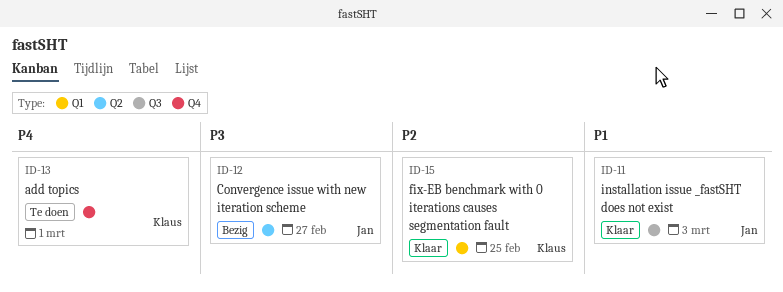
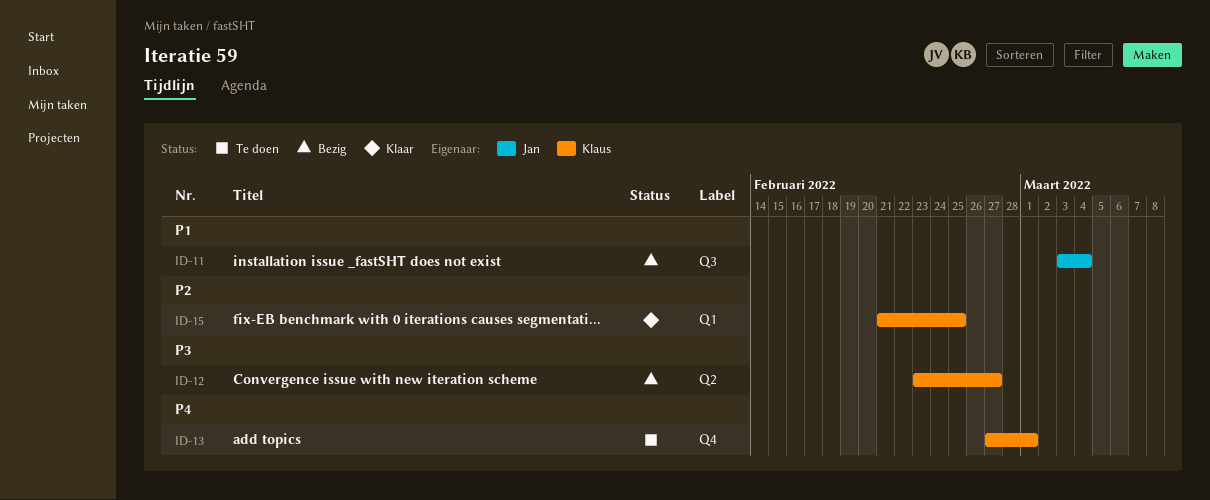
ID-11, status: Klaar -> Bezig
ID-11, due: Mar 3 -> Mar 4
ID-12, owner: Jan -> Klaus

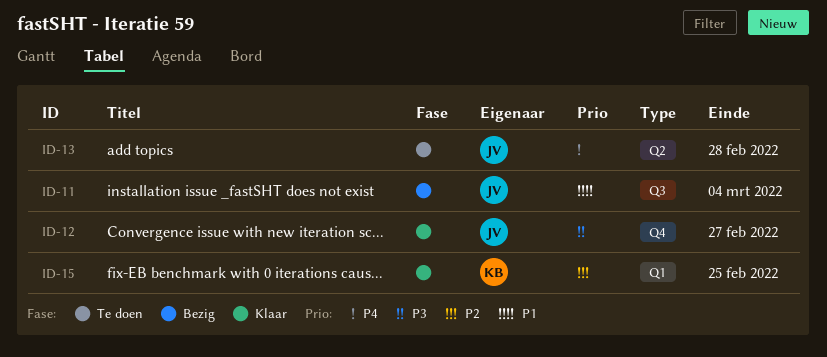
ID-12, status: Bezig -> Klaar
ID-12, owner: Klaus -> Jan
ID-12, label: Q2 -> Q4
ID-13, owner: Klaus -> Jan
ID-13, label: Q4 -> Q2
ID-13, due: Mar 1 -> Feb 28

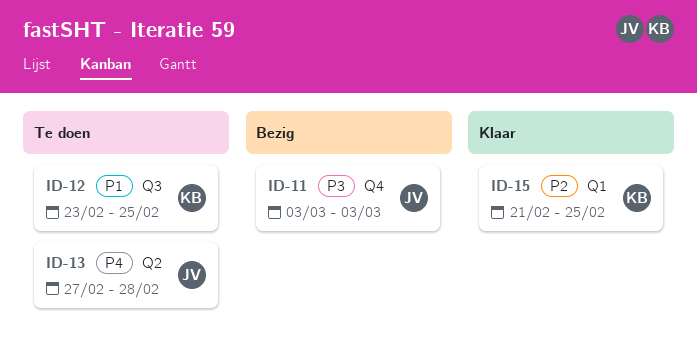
ID-11, priority: P1 -> P3
ID-11, label: Q3 -> Q4
ID-11, due: Mar 4 -> Mar 3
ID-12, status: Klaar -> Te doen
ID-12, owner: JV -> KB
ID-12, priority: P3 -> P1
ID-12, label: Q4 -> Q3
ID-12, due: Feb 27 -> Feb 25

